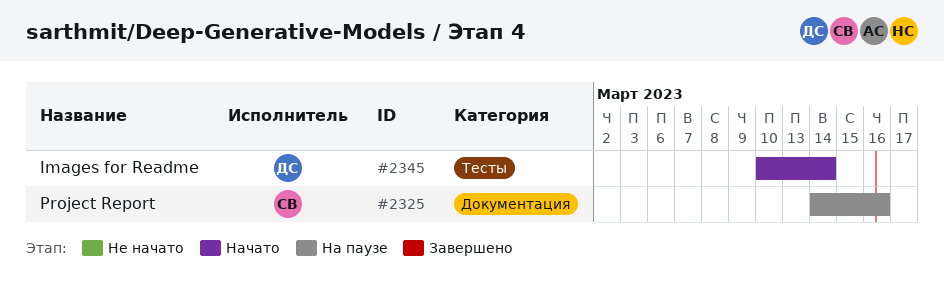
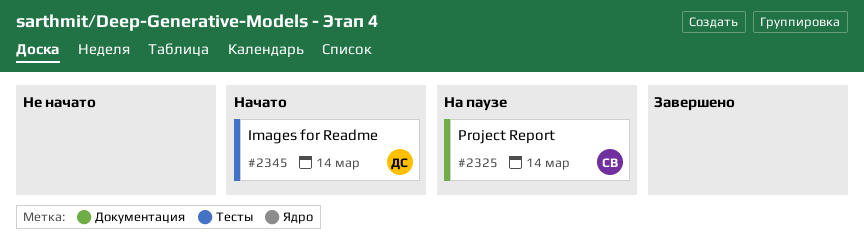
#2325, due: Mar 16 -> Mar 14

